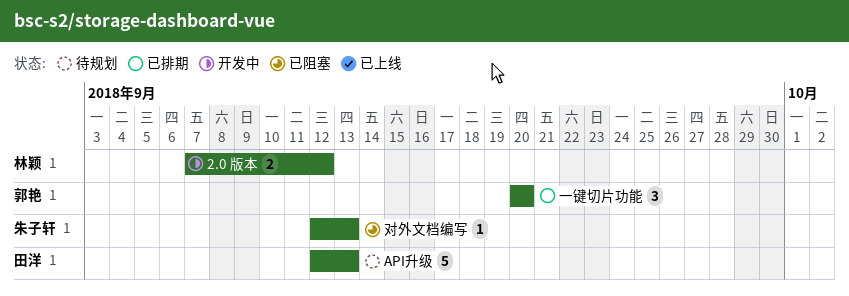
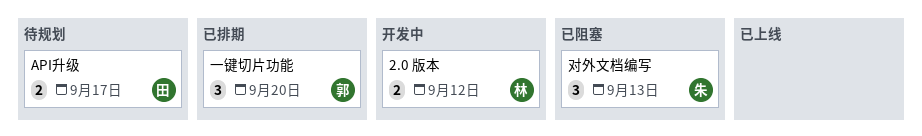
API升级, estimate: 5 -> 2
API升级, due: Sep 13 -> Sep 17
对外文档编写, estimate: 1 -> 3

